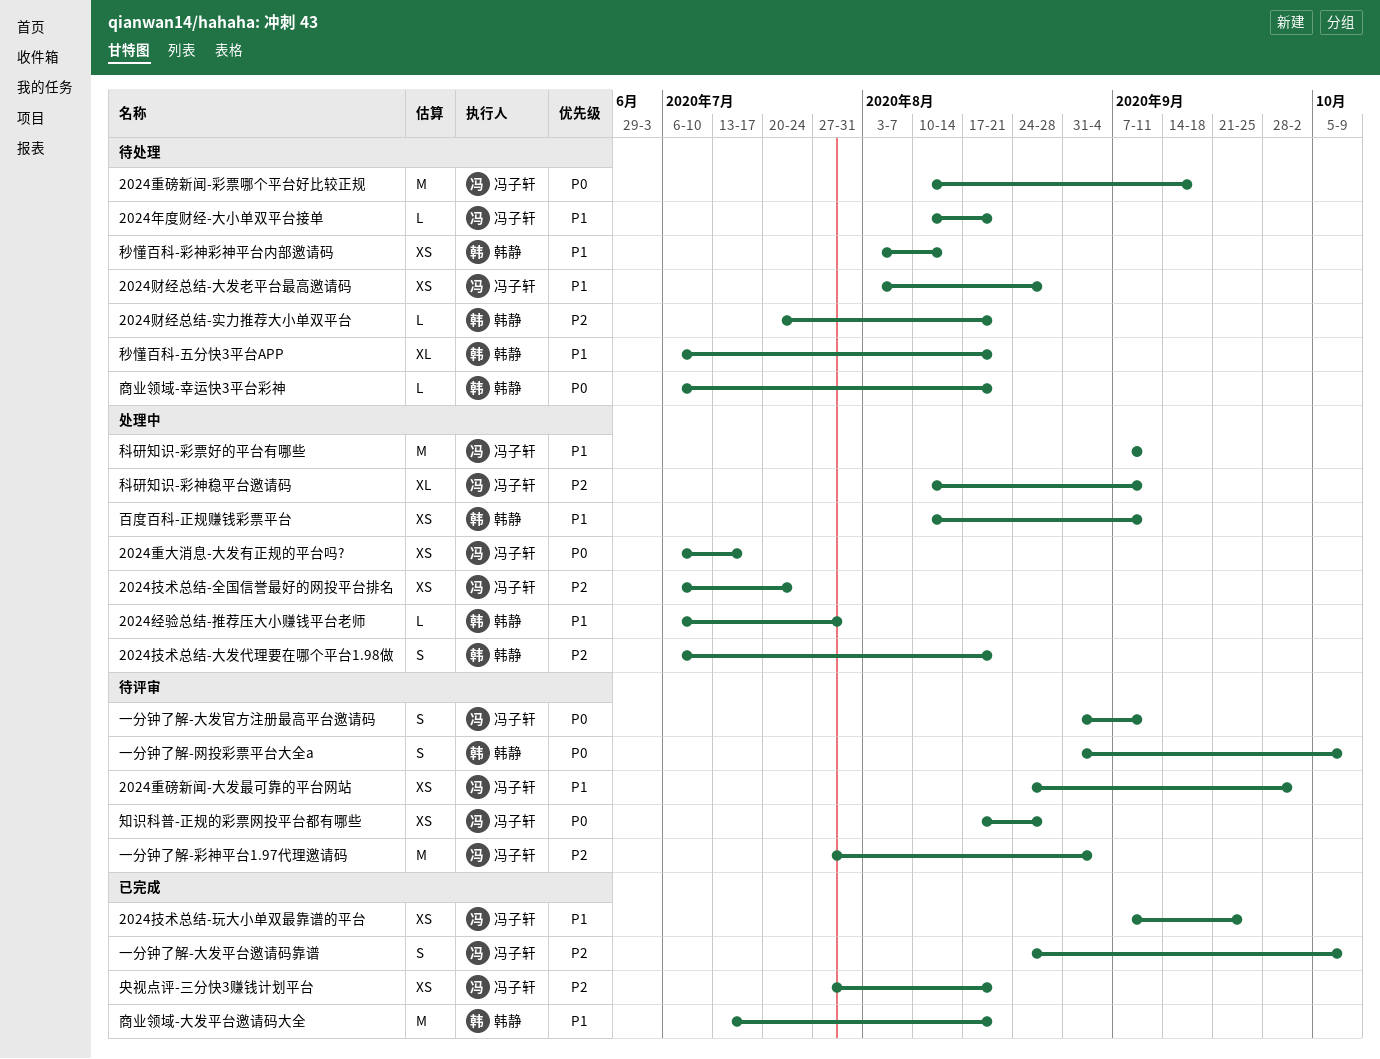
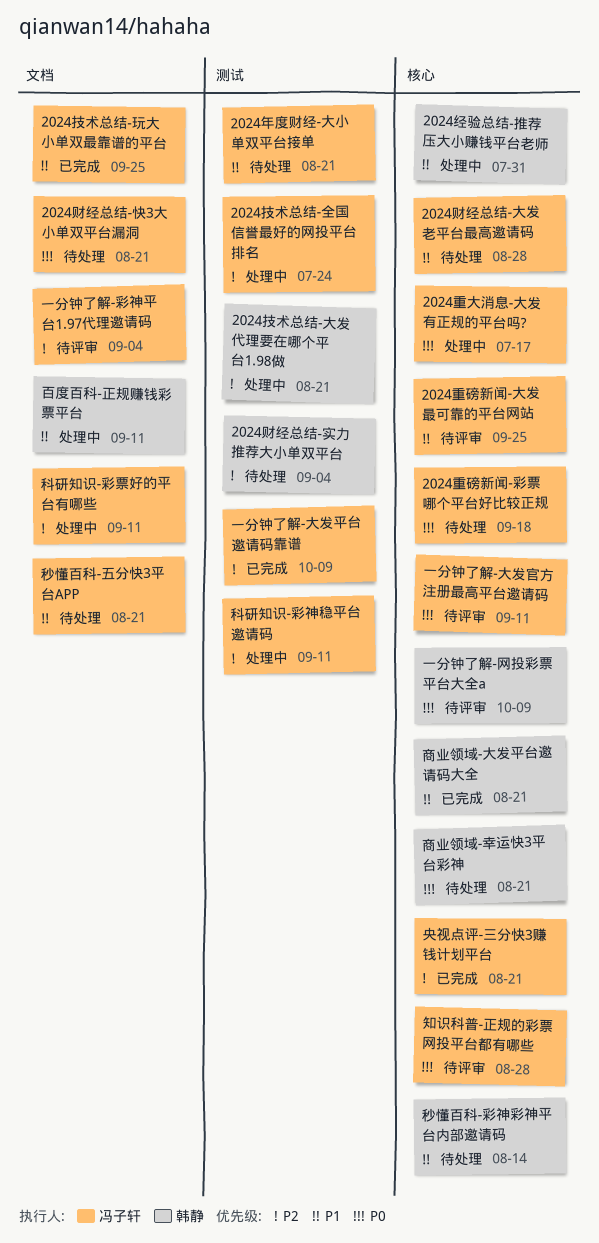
2024财经总结-实力推荐大小单双平台, due: Aug 21 -> Sep 4
2024财经总结-快3大小单双平台漏洞: none -> present
2024重磅新闻-大发最可靠的平台网站, due: Oct 2 -> Sep 25
科研知识-彩票好的平台有哪些, priority: P1 -> P2
秒懂百科-五分快3平台APP, owner: 韩静 -> 冯子轩

